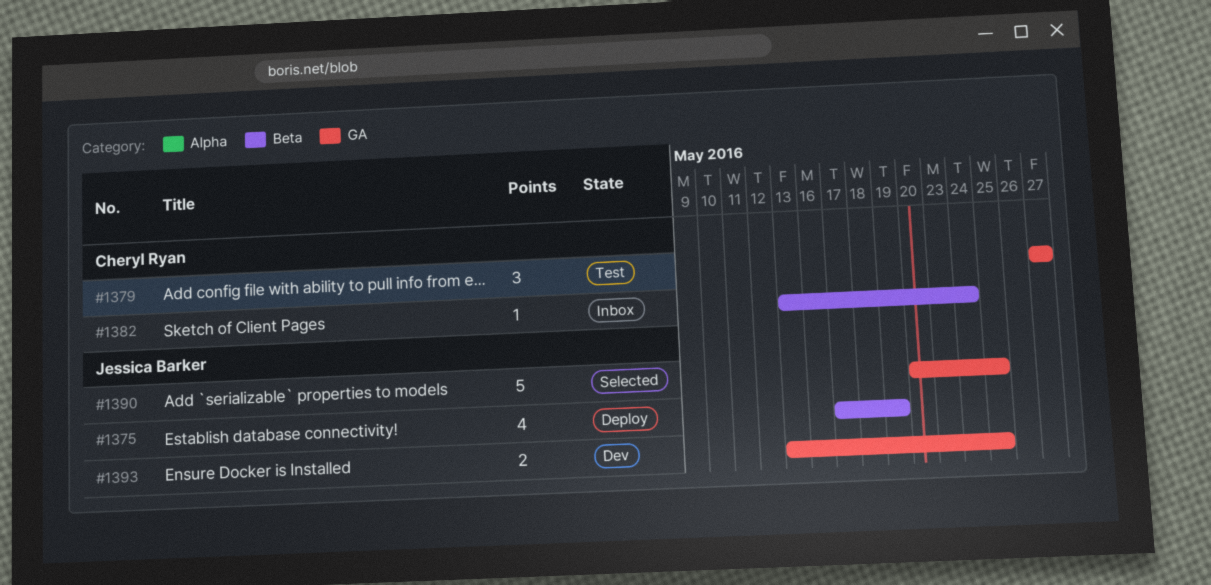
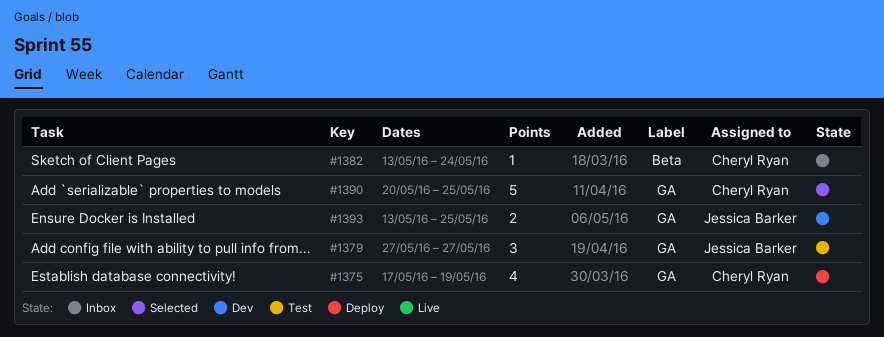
#1375, owner: Jessica Barker -> Cheryl Ryan
#1375, label: Beta -> GA
#1379, owner: Cheryl Ryan -> Jessica Barker
#1390, owner: Jessica Barker -> Cheryl Ryan

